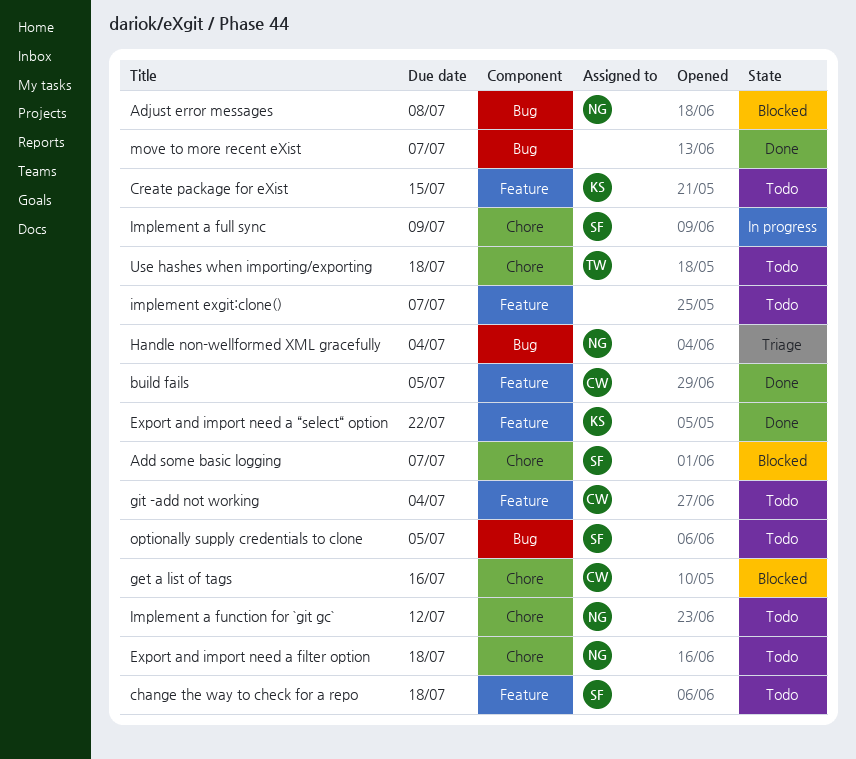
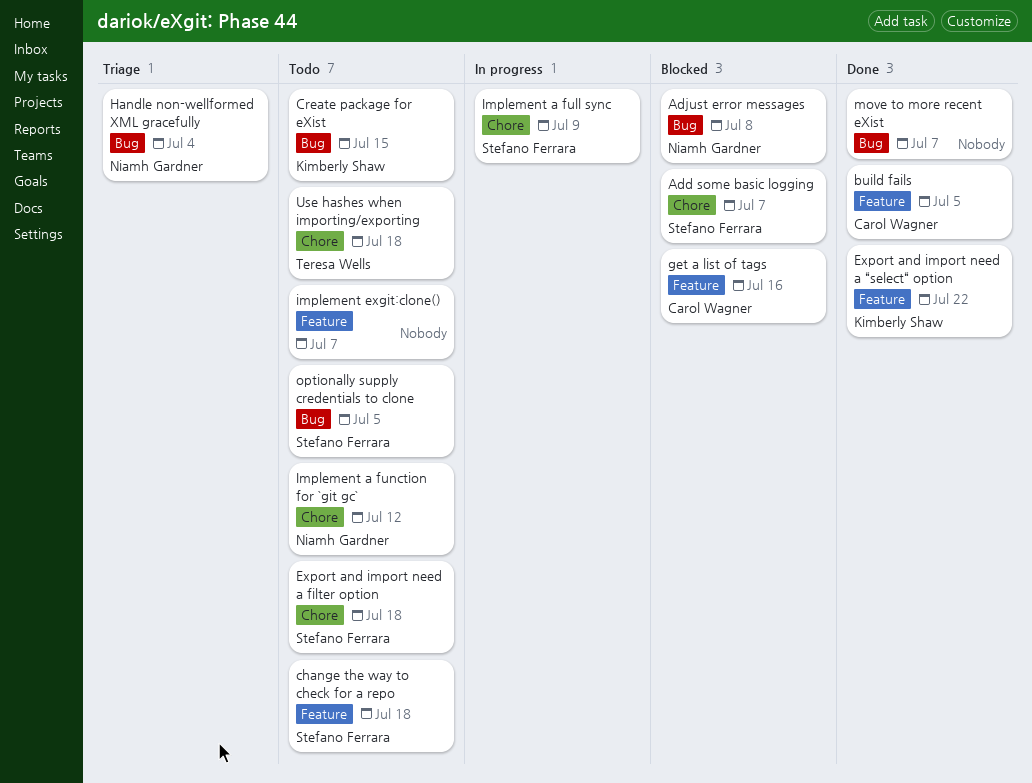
Create package for eXist, label: Feature -> Bug
Export and import need a filter option, owner: Niamh Gardner -> Stefano Ferrara
get a list of tags, label: Chore -> Feature
git -add not working: present -> none

